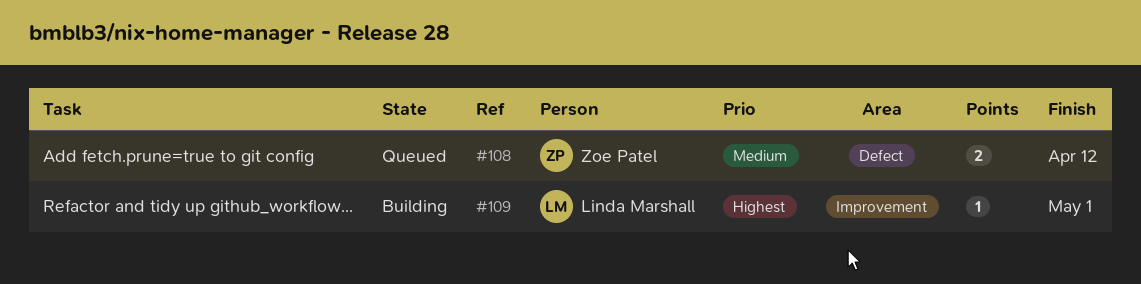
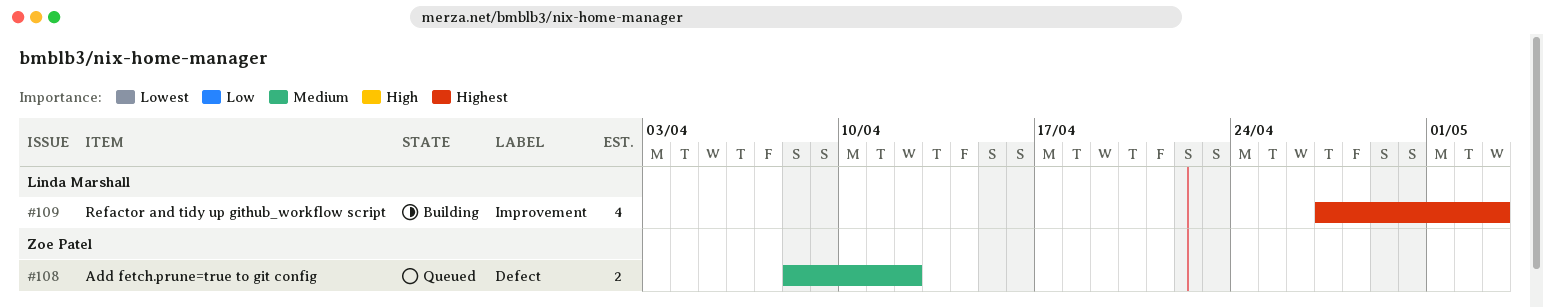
#109, estimate: 1 -> 4
#109, due: May 1 -> May 3

